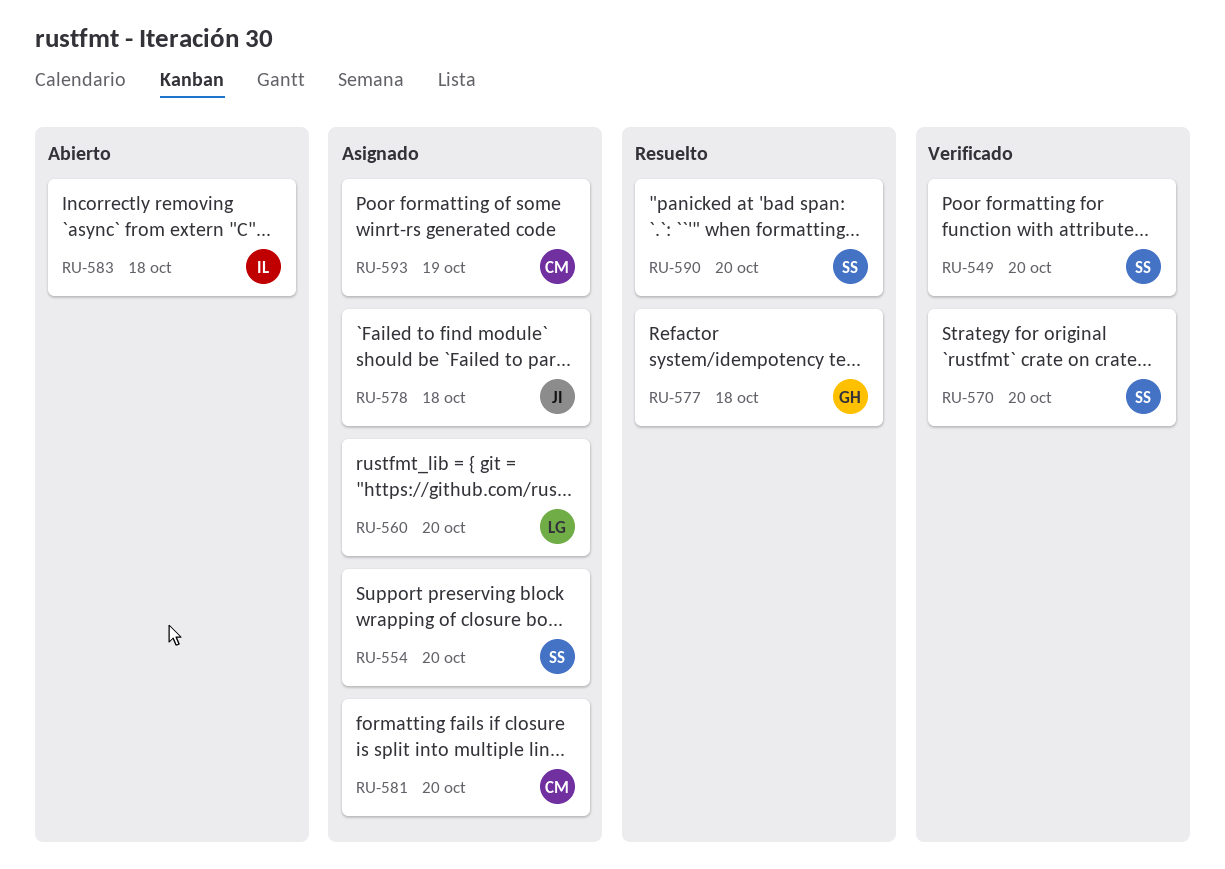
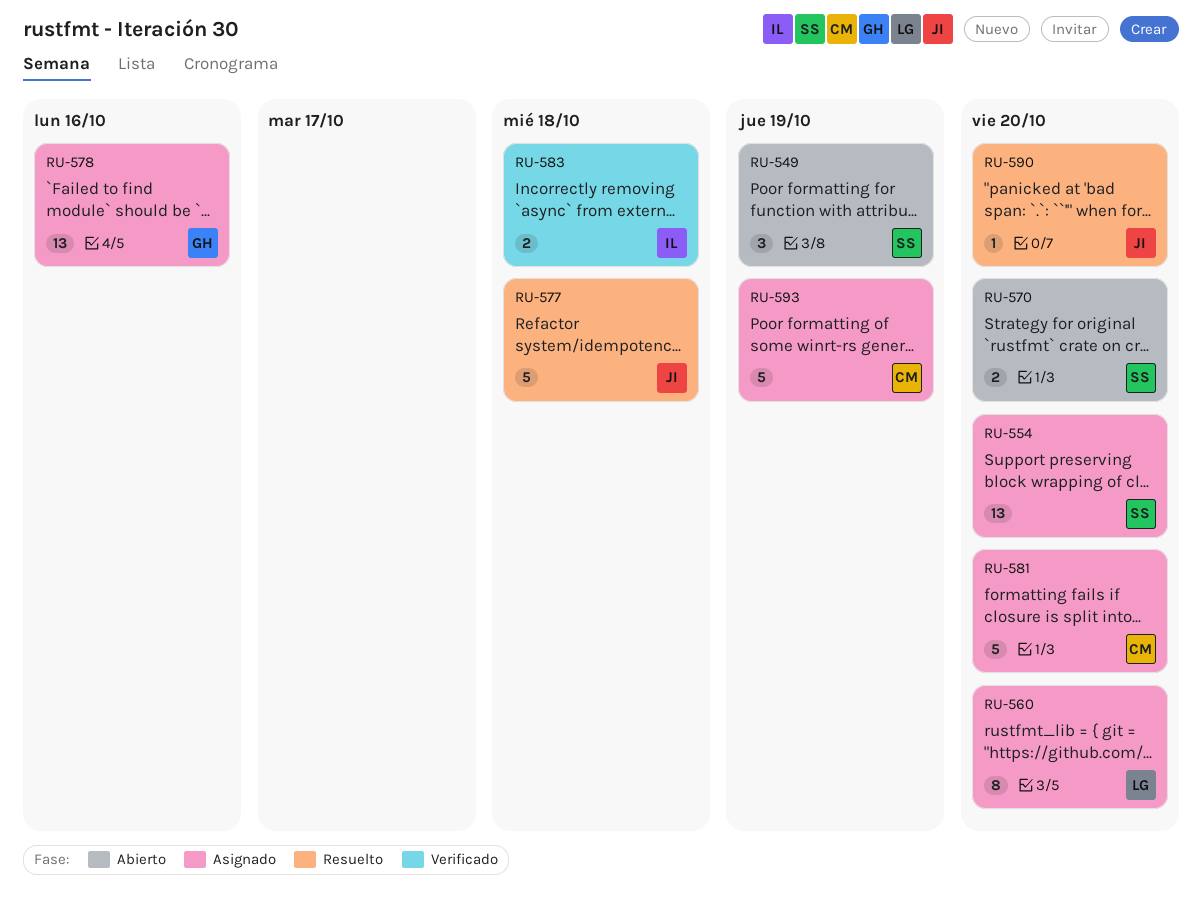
RU-549, status: Verificado -> Abierto
RU-549, due: Oct 20 -> Oct 19
RU-570, status: Verificado -> Abierto
RU-577, owner: GH -> JI
RU-578, owner: JI -> GH
RU-578, due: Oct 18 -> Oct 16
RU-583, status: Abierto -> Verificado
RU-590, owner: SS -> JI

